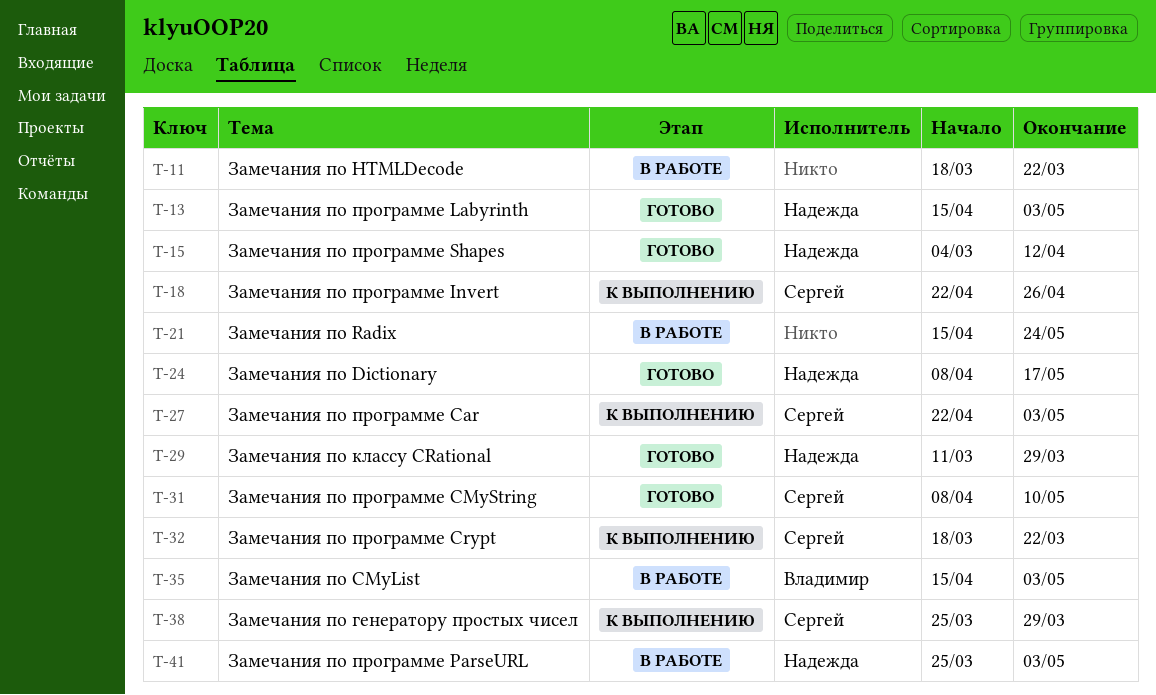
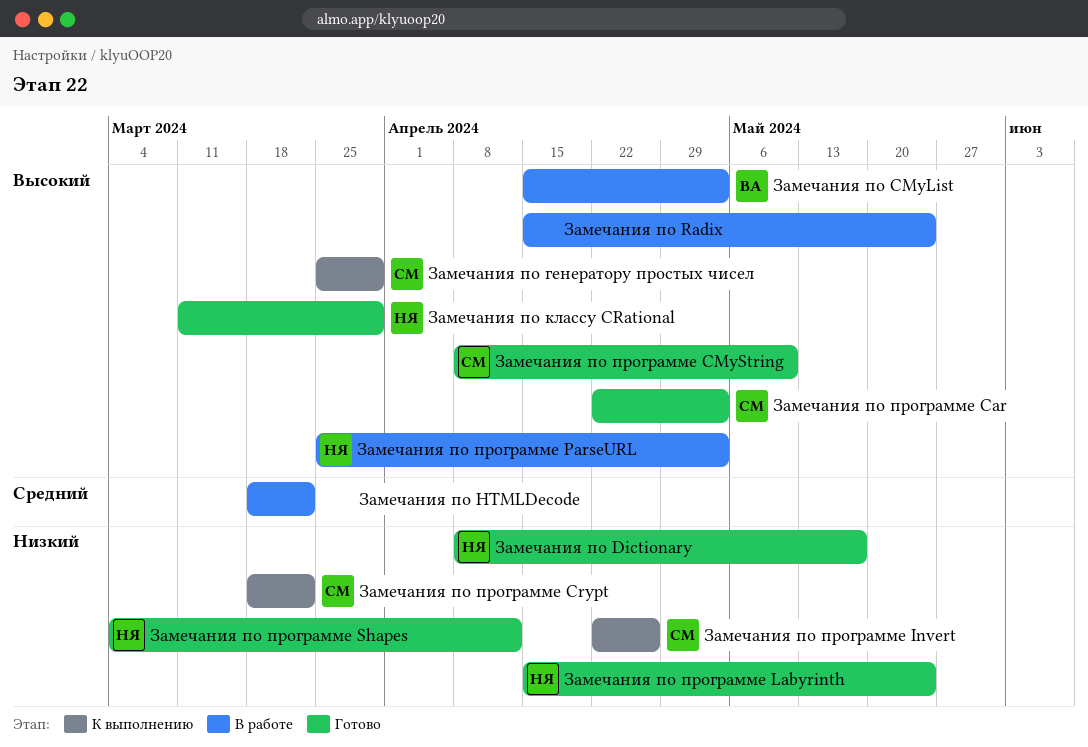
Замечания по программе Car, status: К выполнению -> Готово
Замечания по программе Labyrinth, due: May 3 -> May 24

